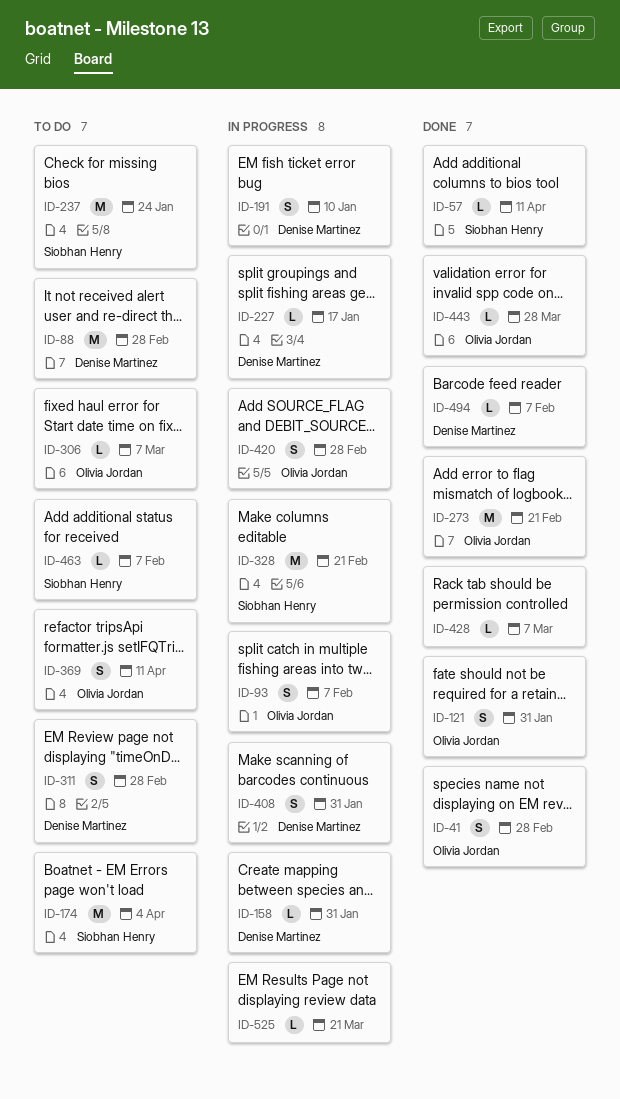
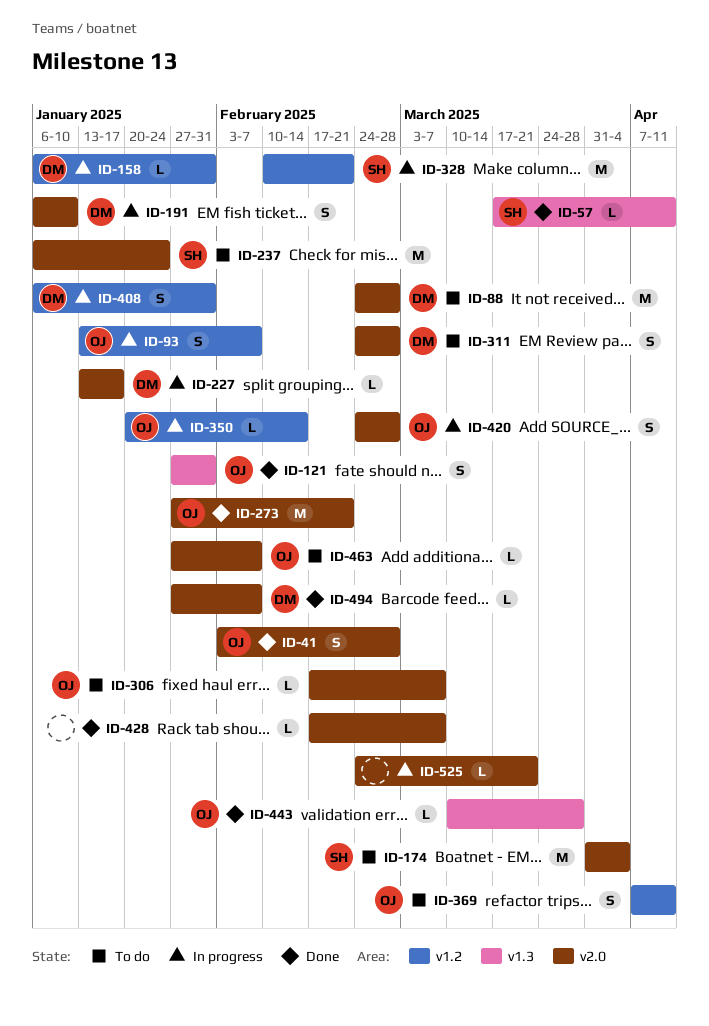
ID-350: none -> present
ID-463, owner: Siobhan Henry -> Olivia Jordan

